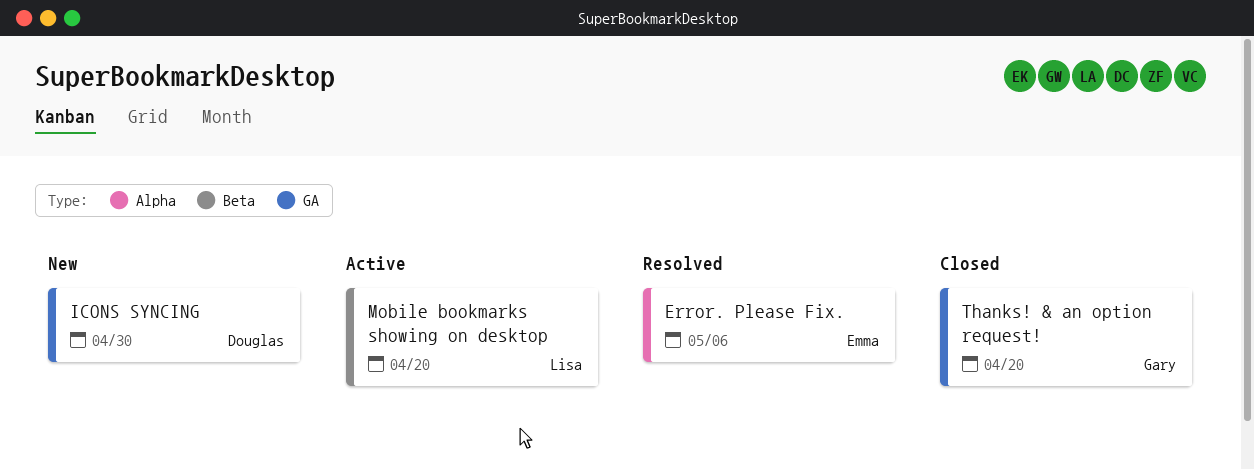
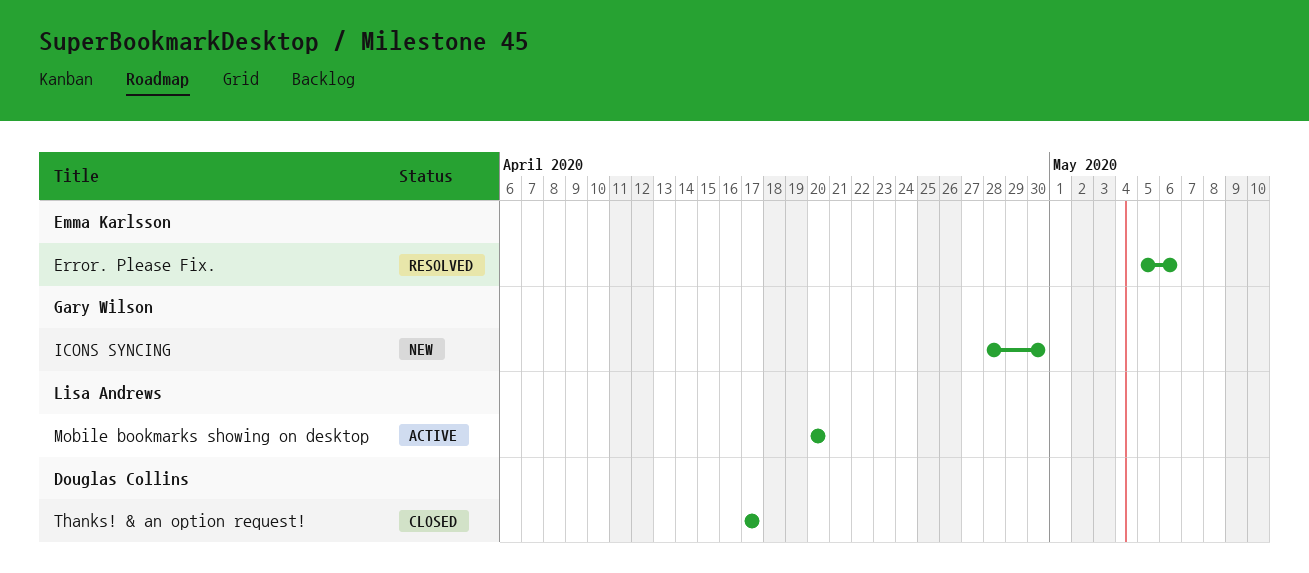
ICONS SYNCING, owner: Douglas Collins -> Gary Wilson
Thanks! & an option request!, owner: Gary Wilson -> Douglas Collins
Thanks! & an option request!, due: Apr 20 -> Apr 17

